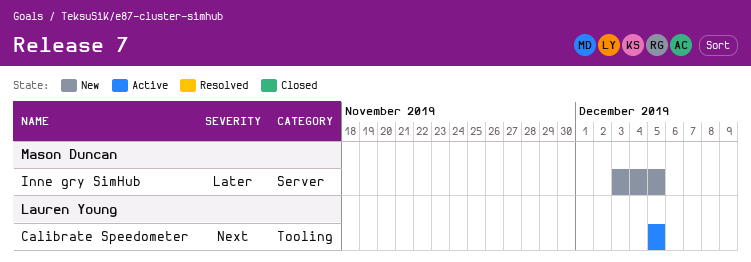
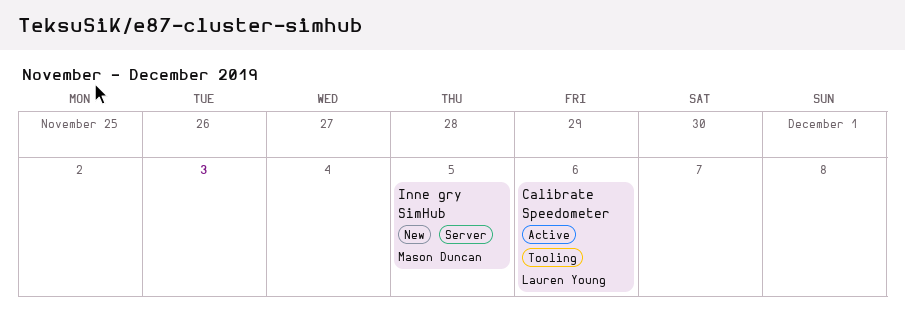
Calibrate Speedometer, due: Dec 5 -> Dec 6

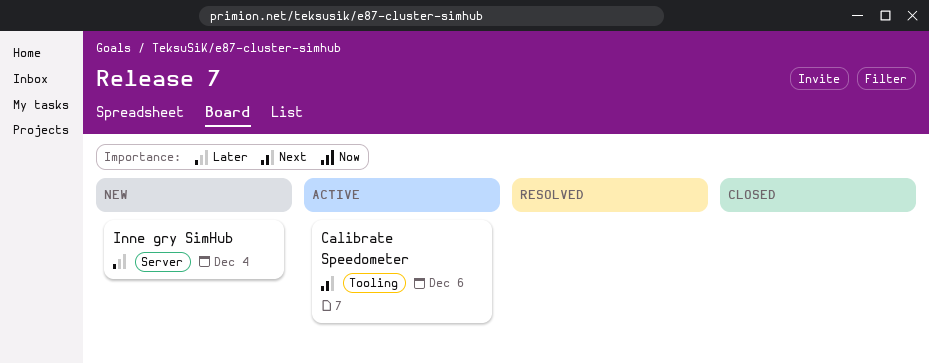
Inne gry SimHub, due: Dec 5 -> Dec 4

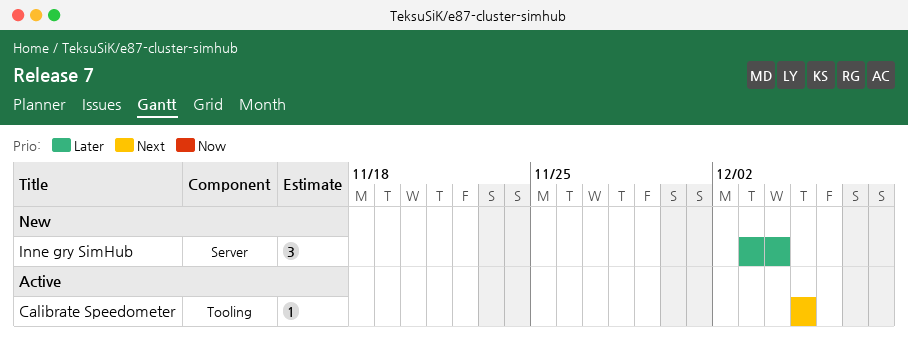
Calibrate Speedometer, due: Dec 6 -> Dec 5

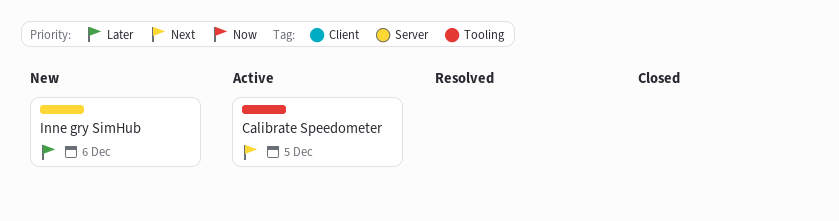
Inne gry SimHub, due: Dec 4 -> Dec 6

